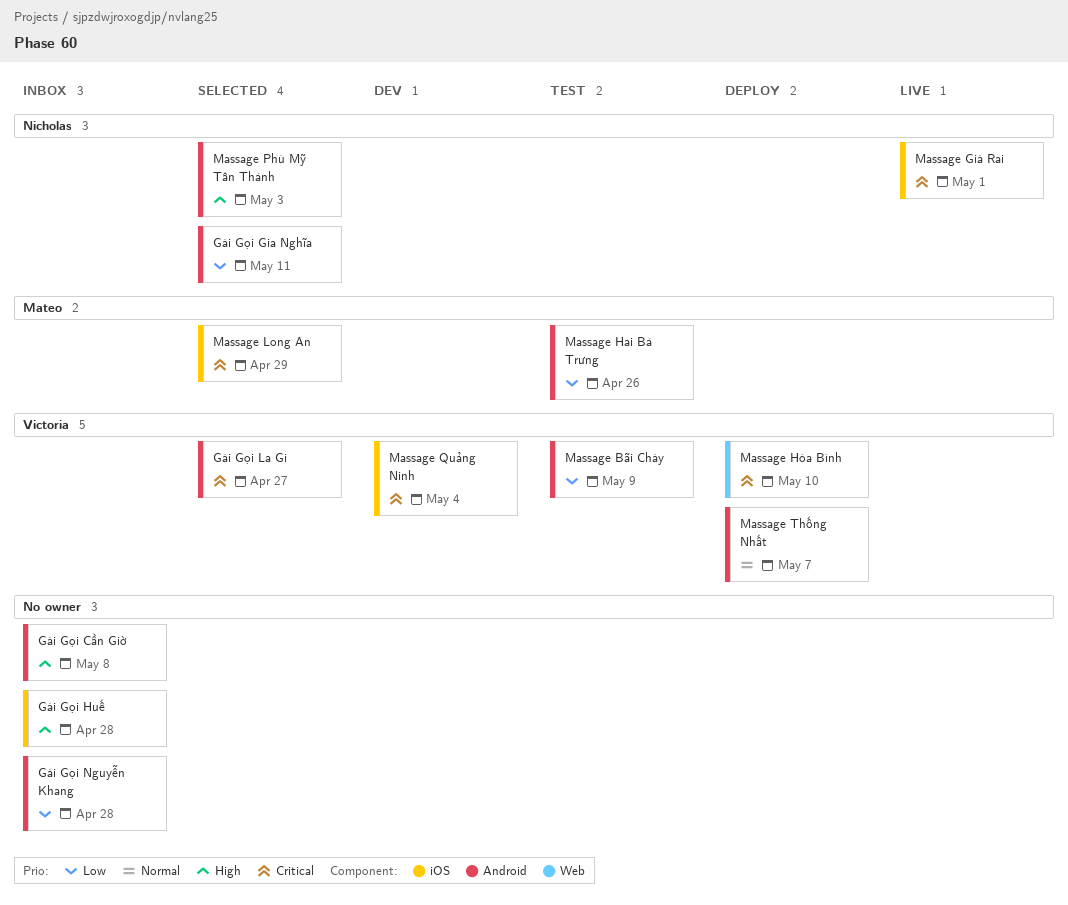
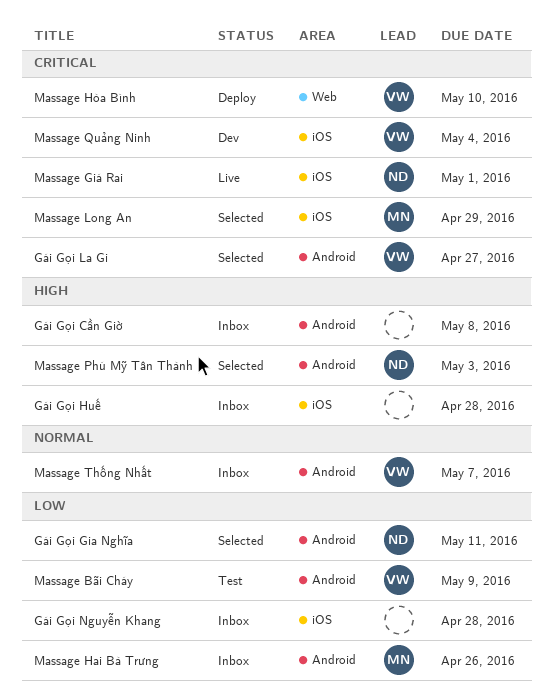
Gái Gọi Nguyễn Khang, label: Android -> iOS
Massage Hai Bà Trưng, status: Test -> Inbox
Massage Thống Nhất, status: Deploy -> Inbox

